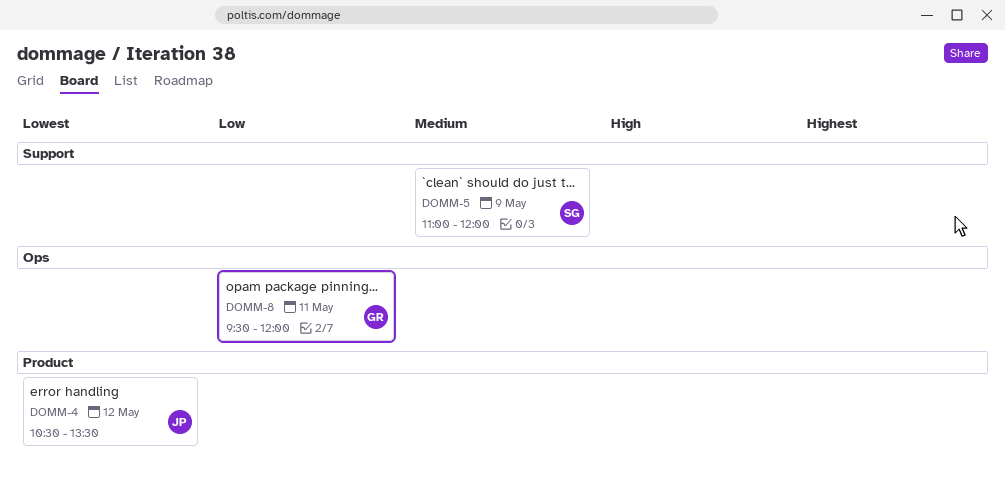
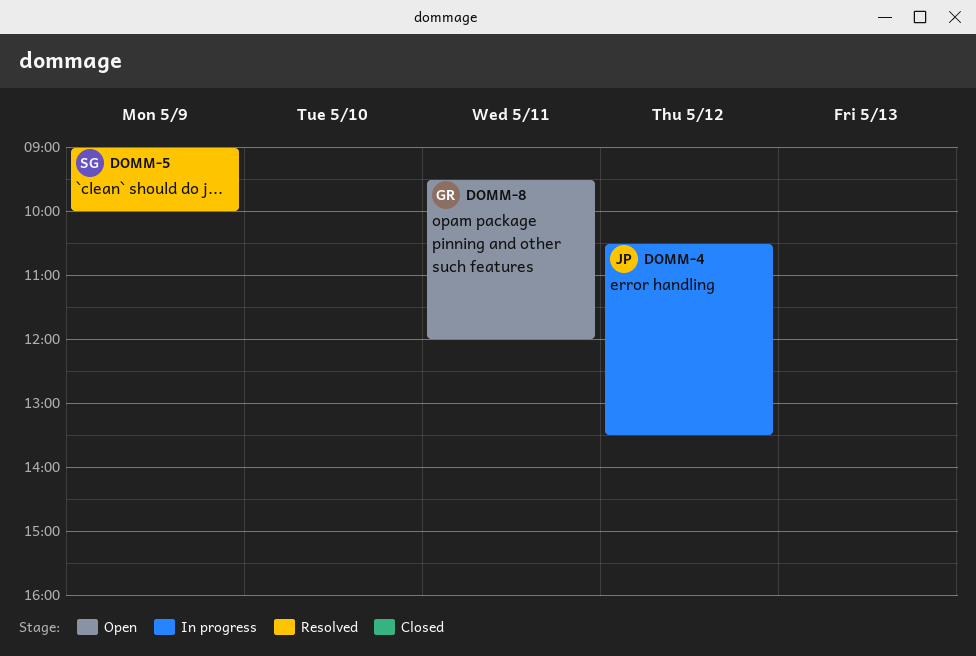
DOMM-5, begins: 11:00 -> 09:00
DOMM-5, ends: 12:00 -> 10:00

